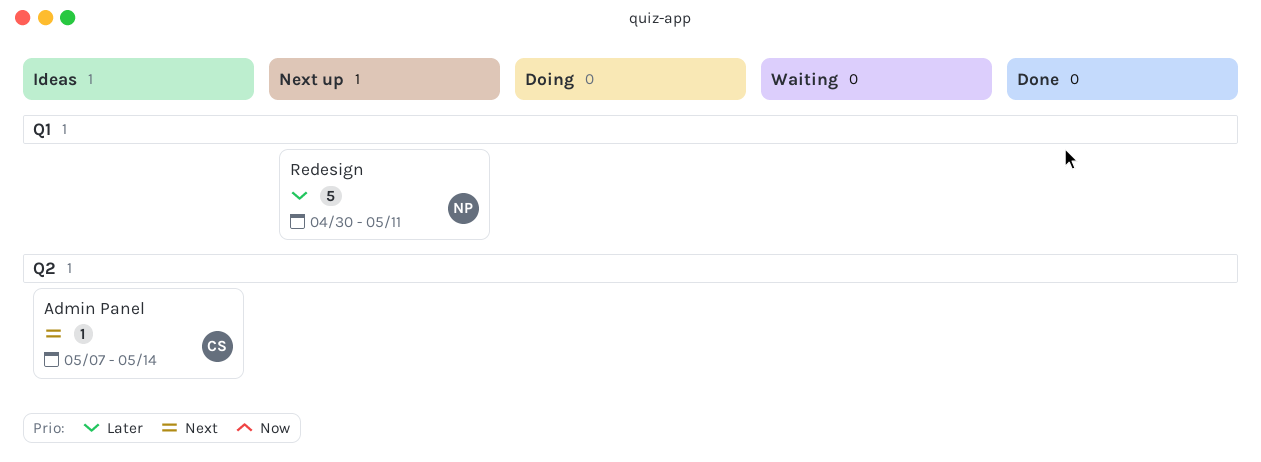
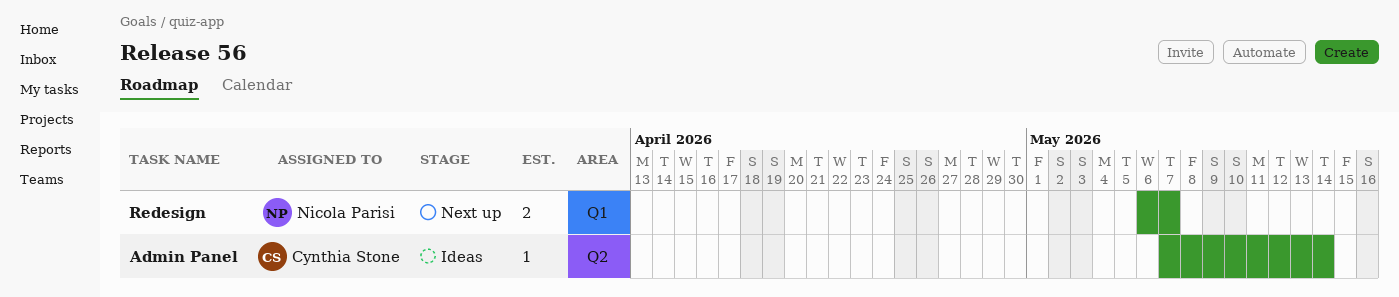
Redesign, estimate: 5 -> 2
Redesign, start: Apr 30 -> May 6
Redesign, due: May 11 -> May 7

